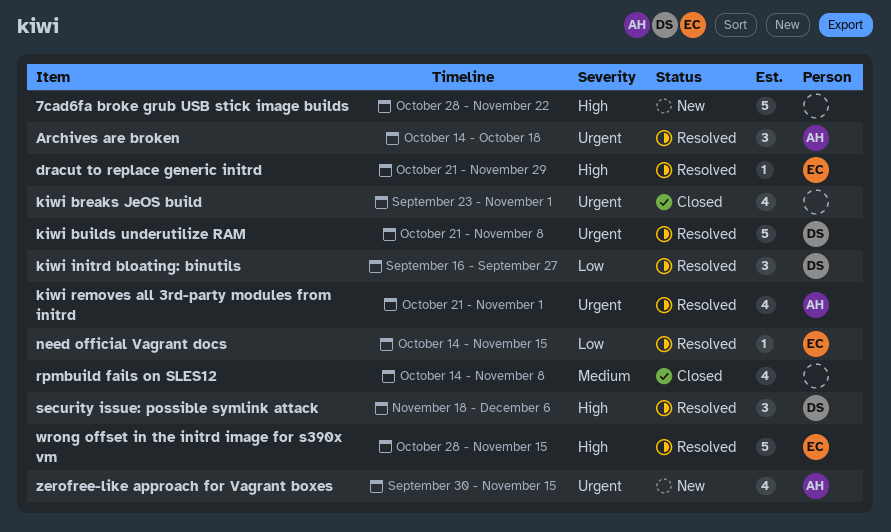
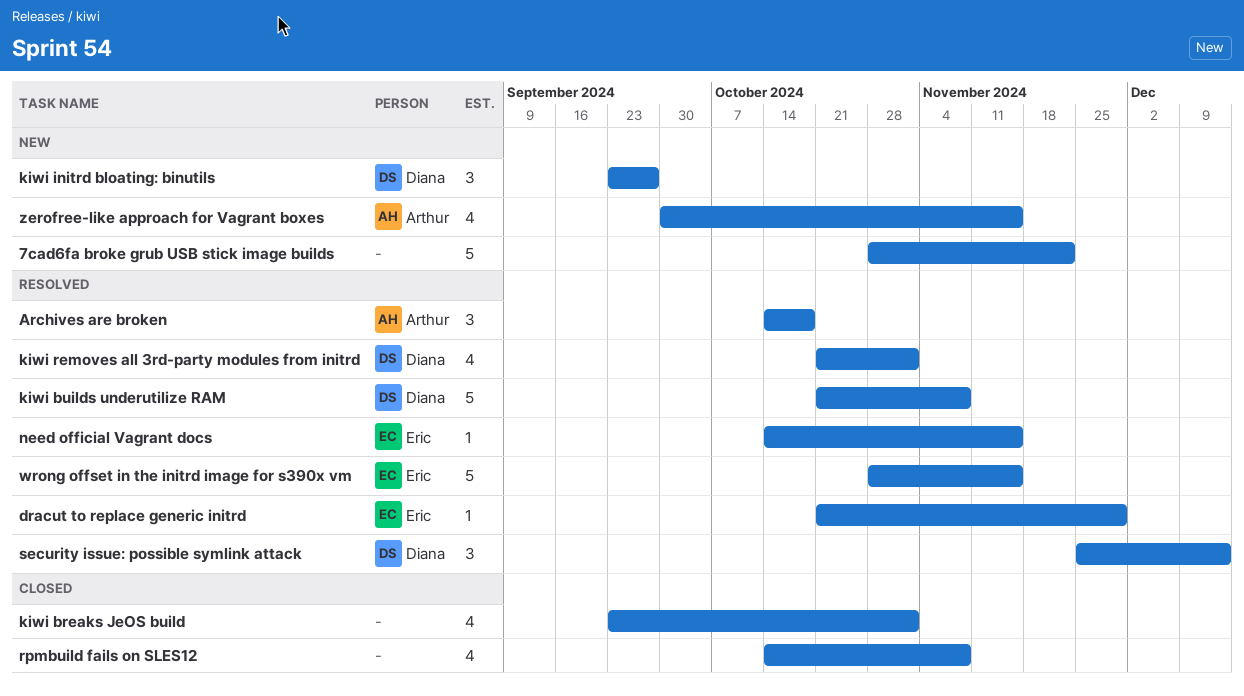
kiwi initrd bloating: binutils, status: Resolved -> New
kiwi initrd bloating: binutils, start: Sep 16 -> Sep 23
kiwi removes all 3rd-party modules from initrd, owner: Arthur -> Diana
security issue: possible symlink attack, start: Nov 18 -> Nov 25
security issue: possible symlink attack, due: Dec 6 -> Dec 13

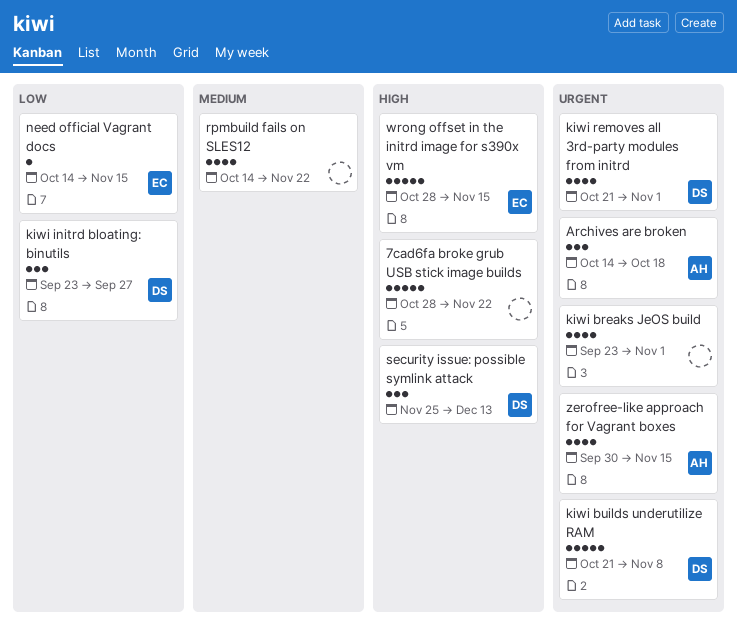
dracut to replace generic initrd: present -> none
rpmbuild fails on SLES12, due: Nov 8 -> Nov 22

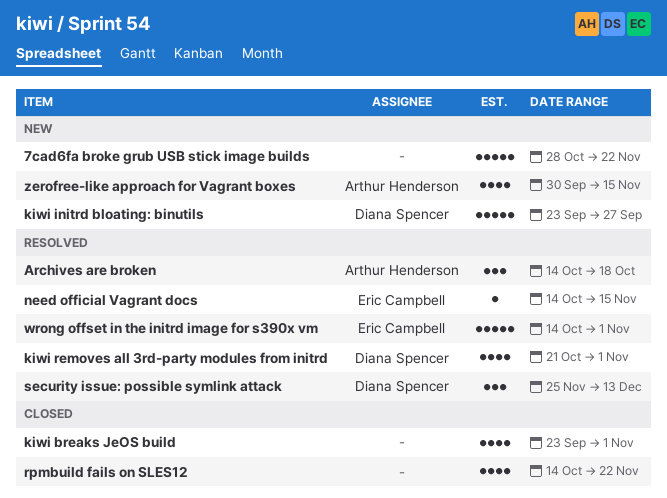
kiwi builds underutilize RAM: present -> none
kiwi initrd bloating: binutils, estimate: 3 -> 5
wrong offset in the initrd image for s390x vm, start: Oct 28 -> Oct 14
wrong offset in the initrd image for s390x vm, due: Nov 15 -> Nov 1

